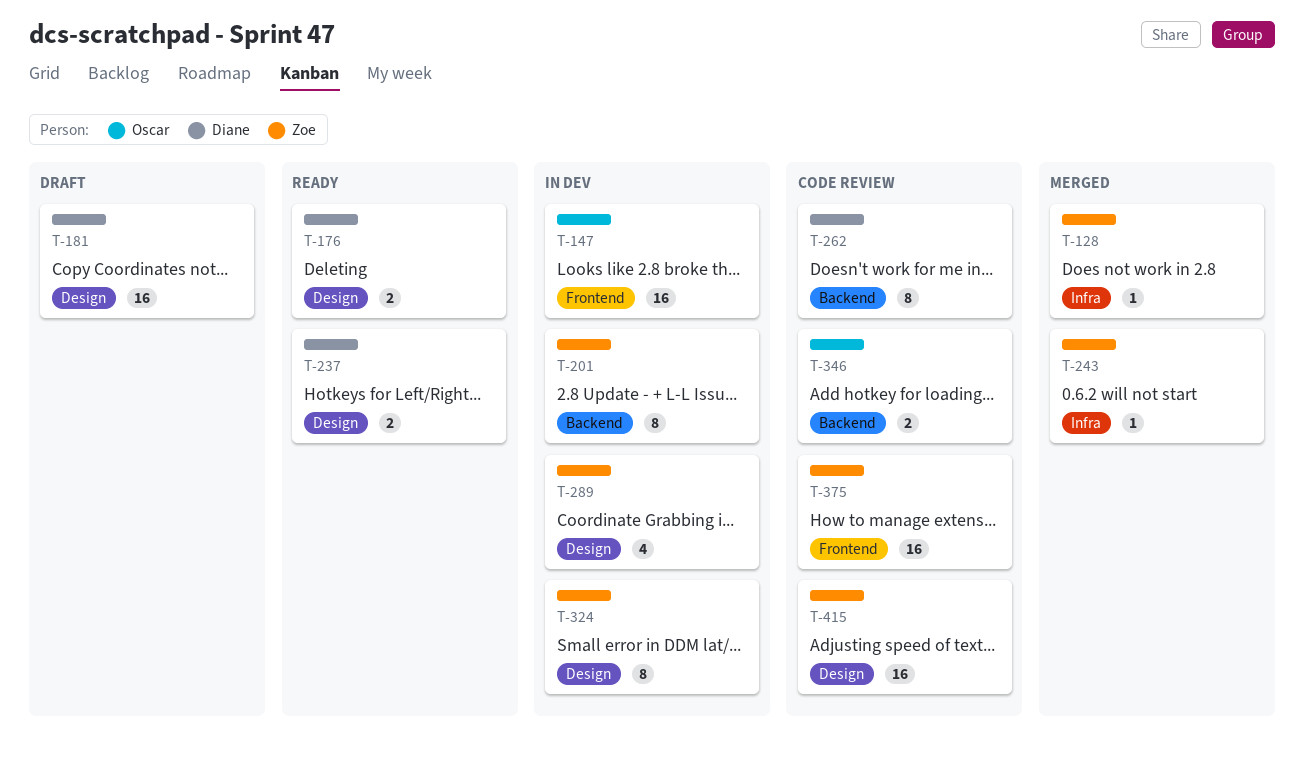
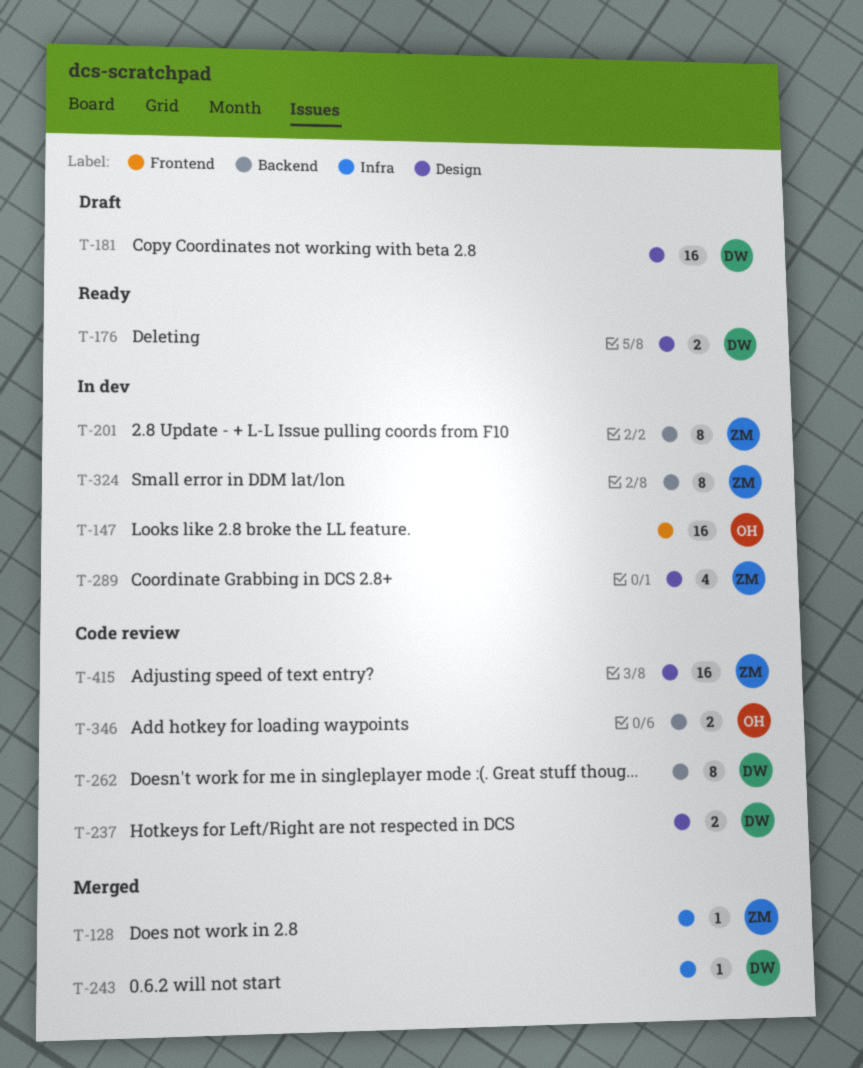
T-237, status: Ready -> Code review
T-243, owner: Zoe -> Diane
T-324, label: Design -> Backend
T-375: present -> none

